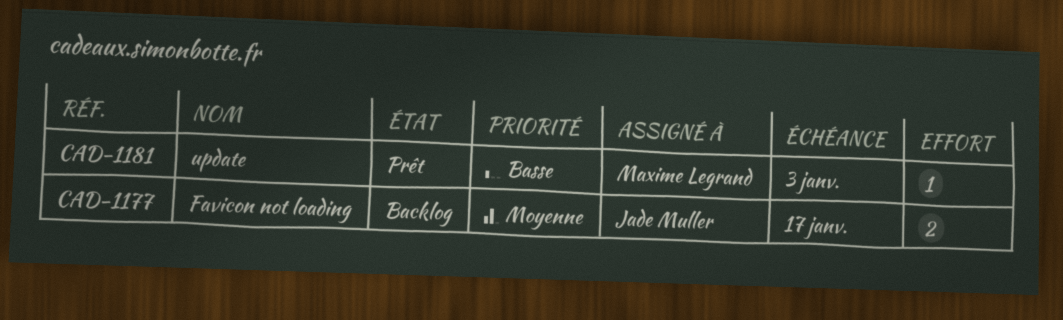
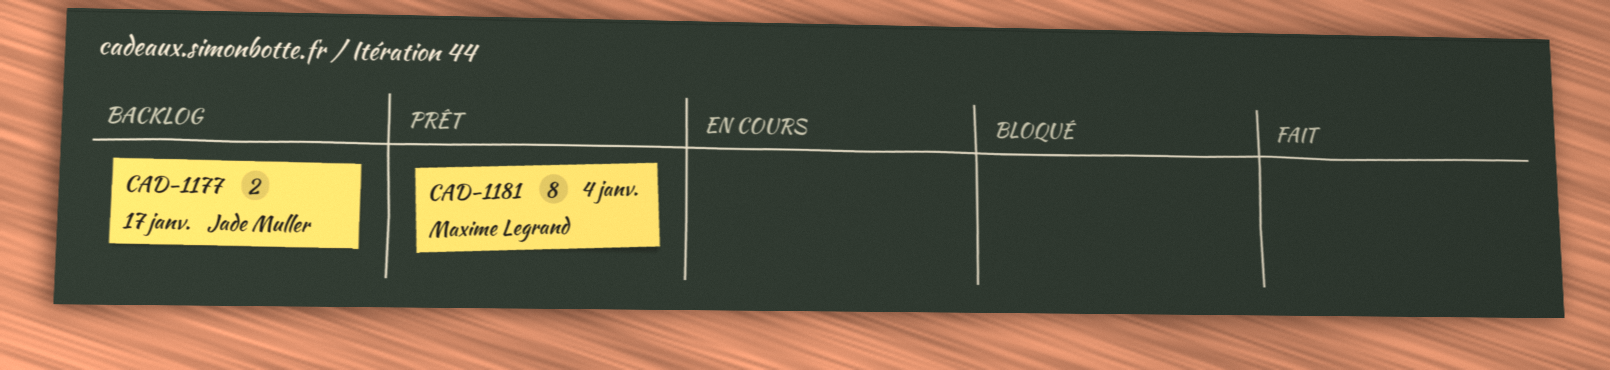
CAD-1181, estimate: 1 -> 8
CAD-1181, due: Jan 3 -> Jan 4

